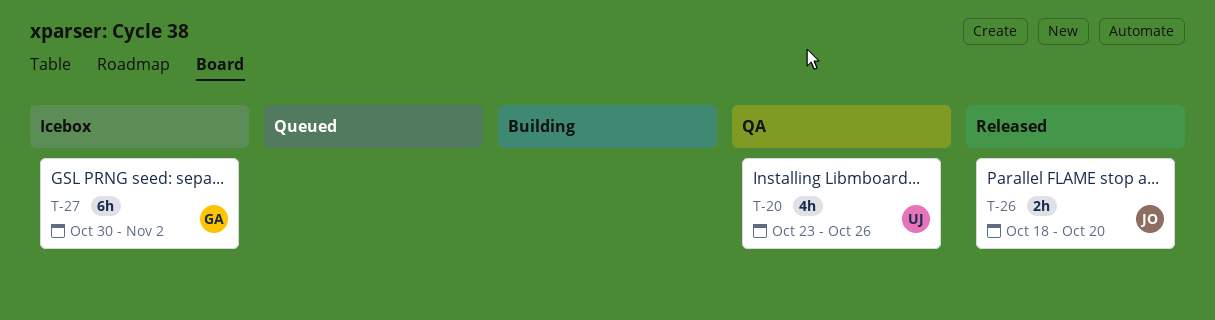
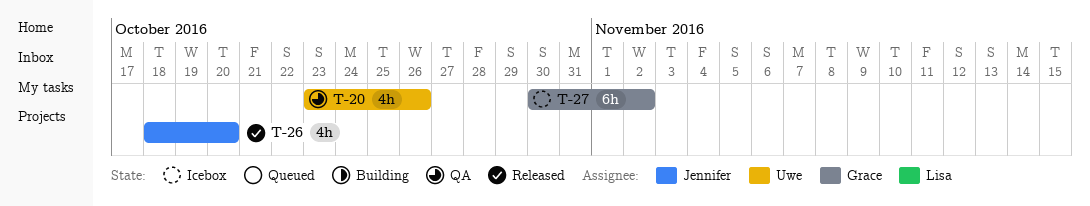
T-26, estimate: 2h -> 4h

